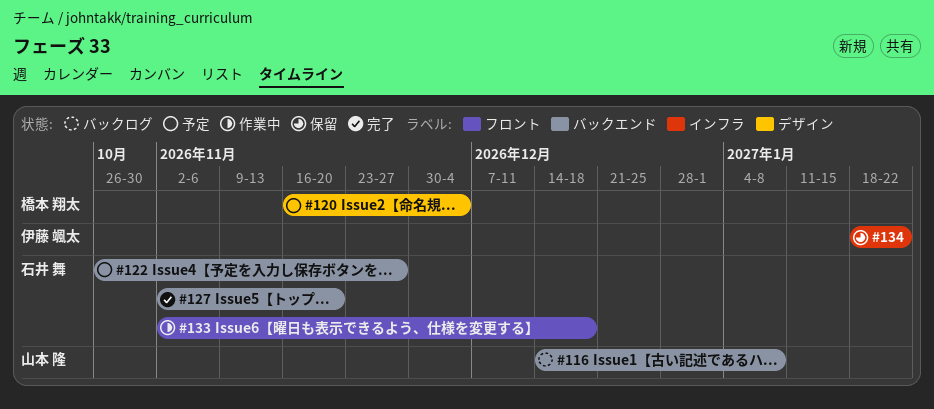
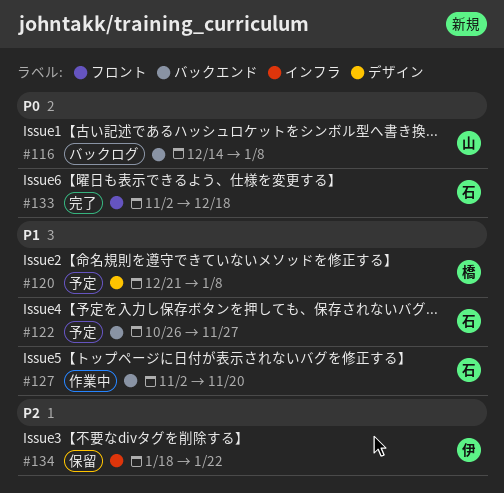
#120, start: Nov 16 -> Dec 21
#120, due: Dec 4 -> Jan 8
#127, status: 完了 -> 作業中
#133, status: 作業中 -> 完了

